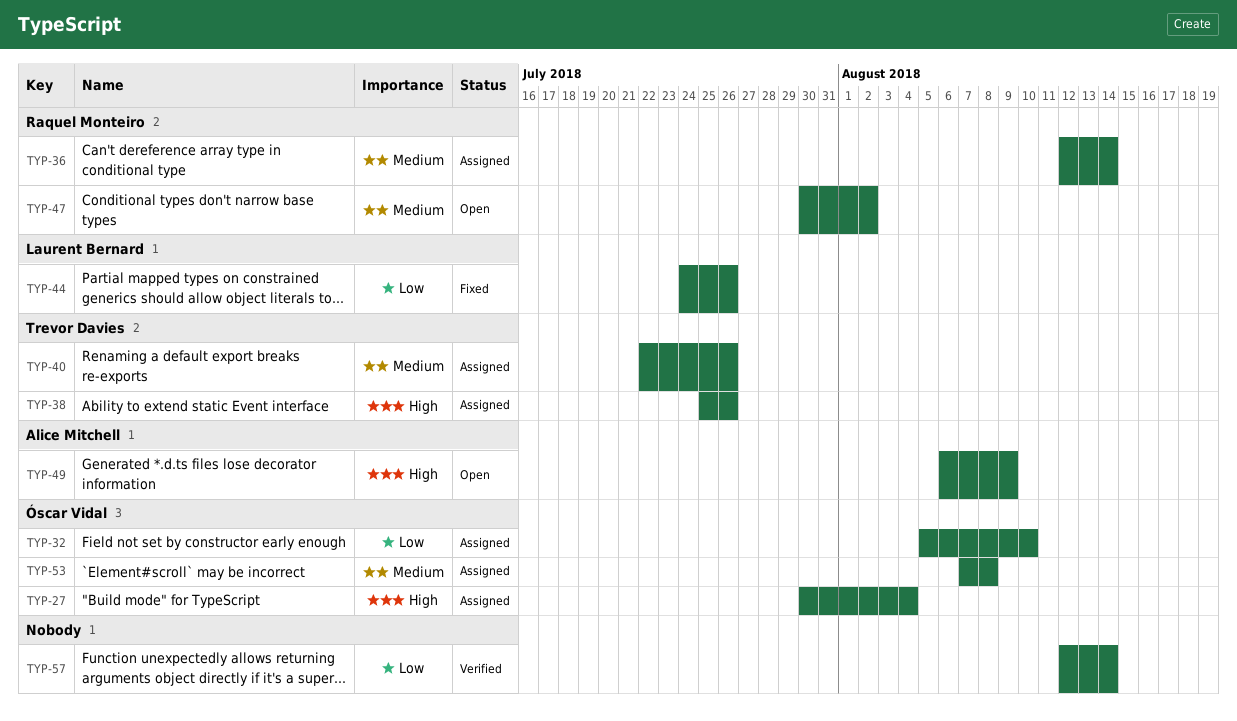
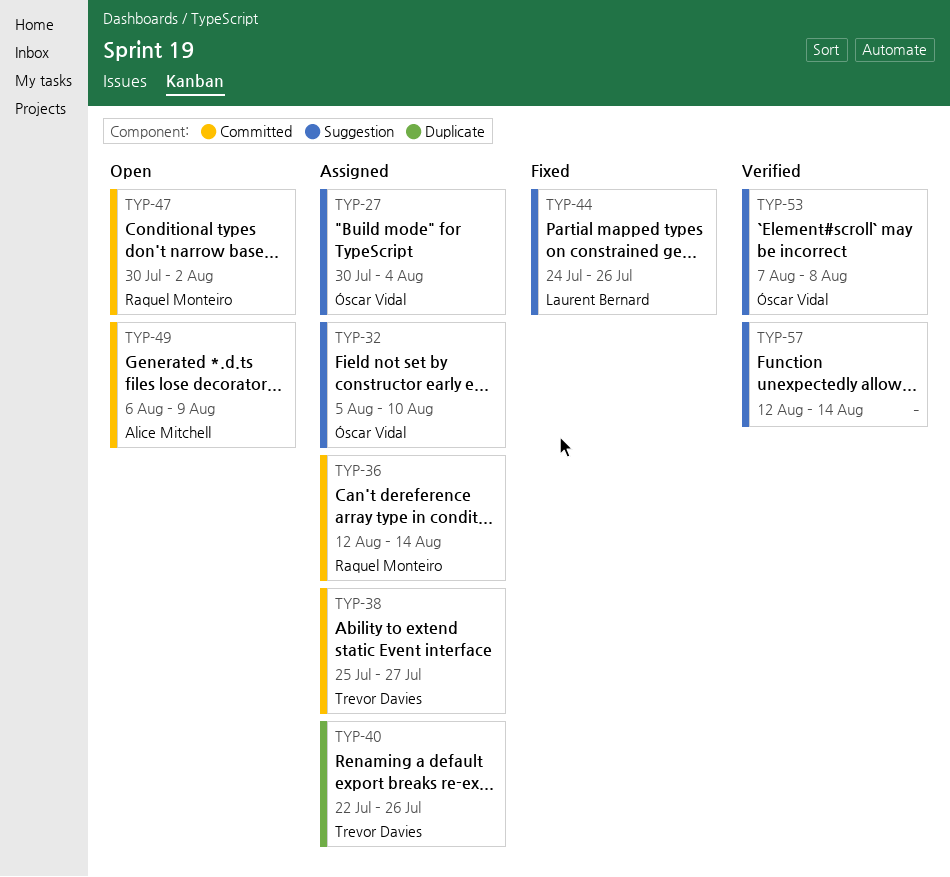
TYP-38, due: Jul 26 -> Jul 27
TYP-53, status: Assigned -> Verified

